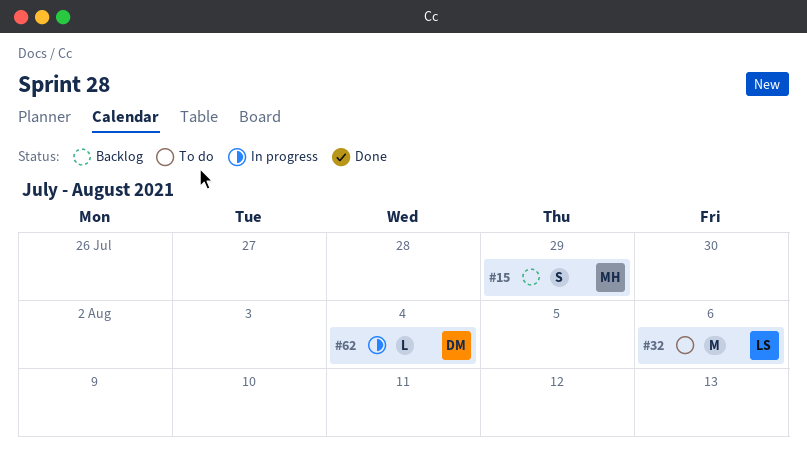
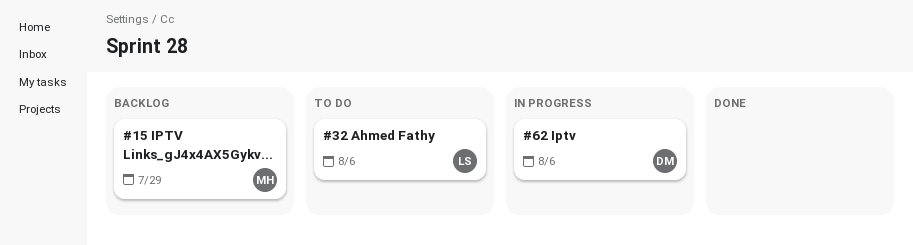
#62, due: Aug 4 -> Aug 6

